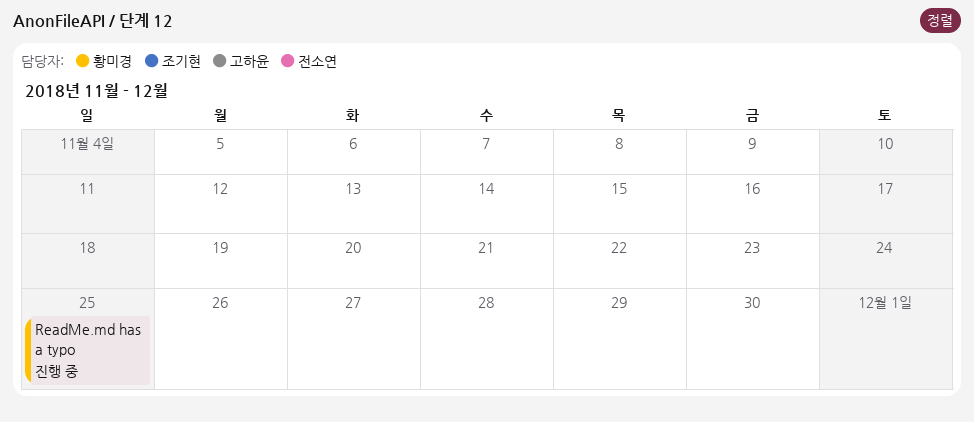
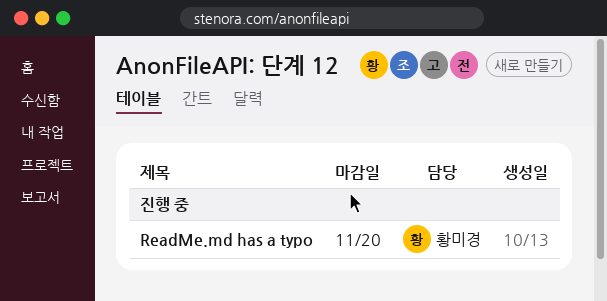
ReadMe.md has a typo, due: Nov 25 -> Nov 20

